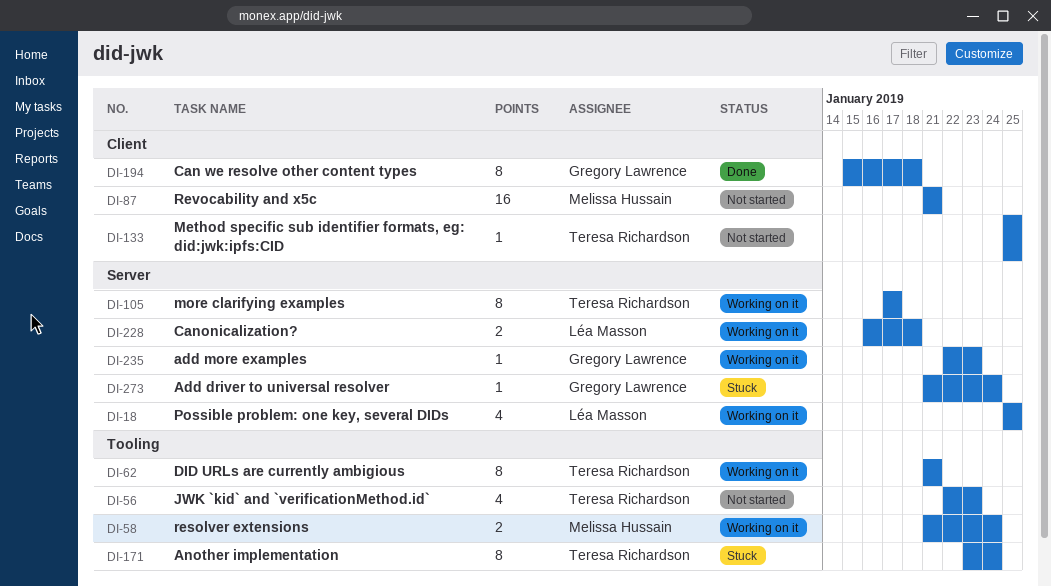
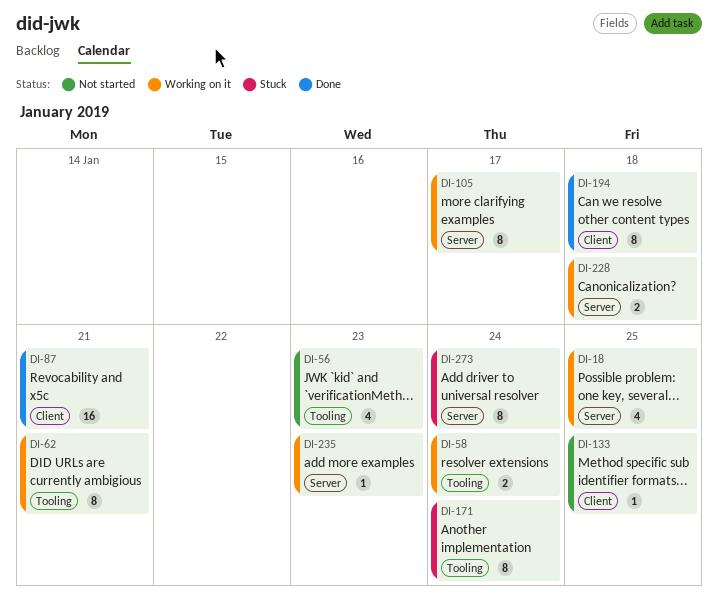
DI-87, status: Not started -> Done
DI-273, estimate: 1 -> 8

